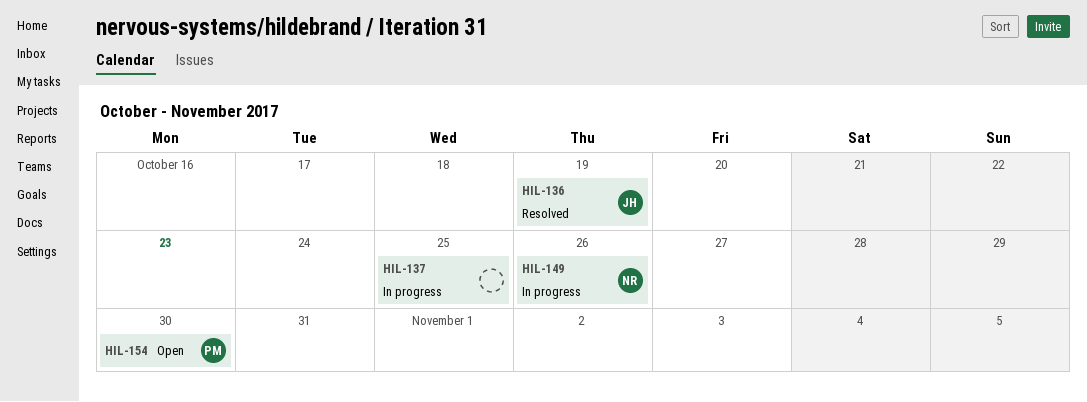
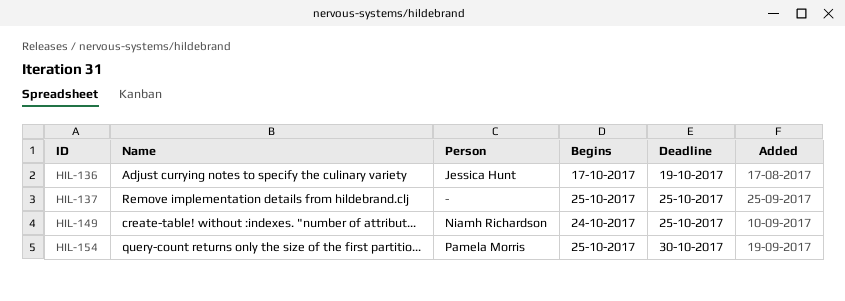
HIL-149, due: Oct 26 -> Oct 25

